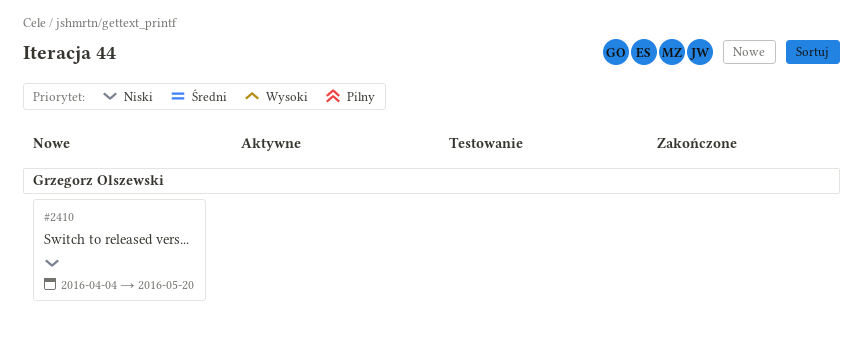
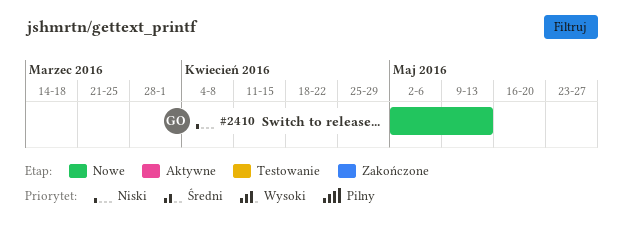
#2410, start: Apr 4 -> May 2
#2410, due: May 20 -> May 13

